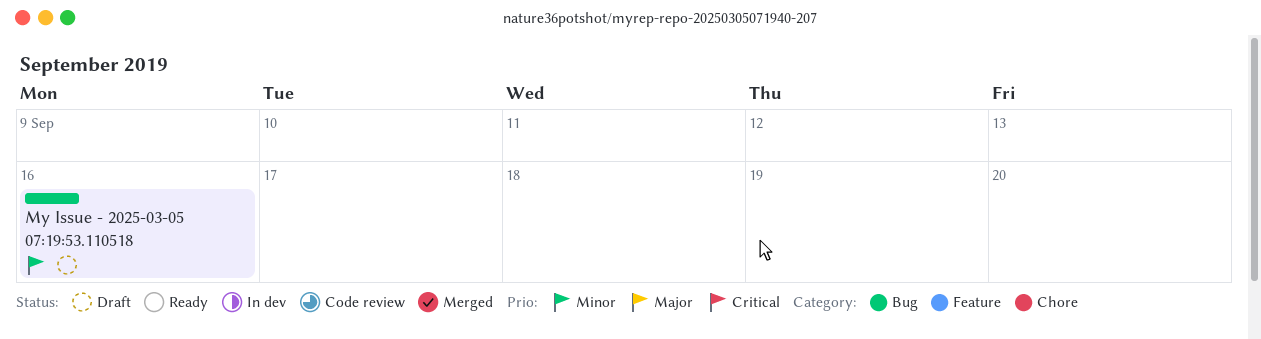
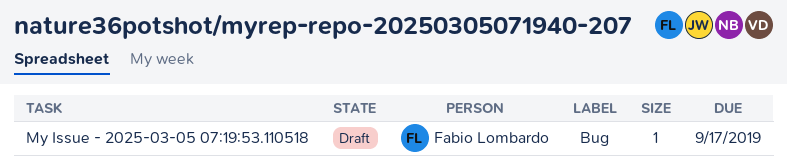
My Issue - 2025-03-05 07:19:53.110518, due: Sep 16 -> Sep 17

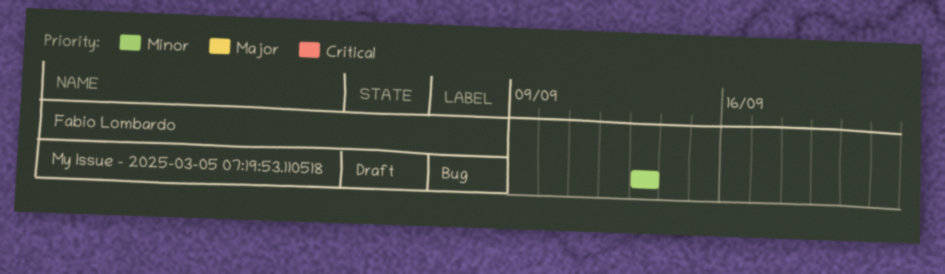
My Issue - 2025-03-05 07:19:53.110518, due: Sep 17 -> Sep 13

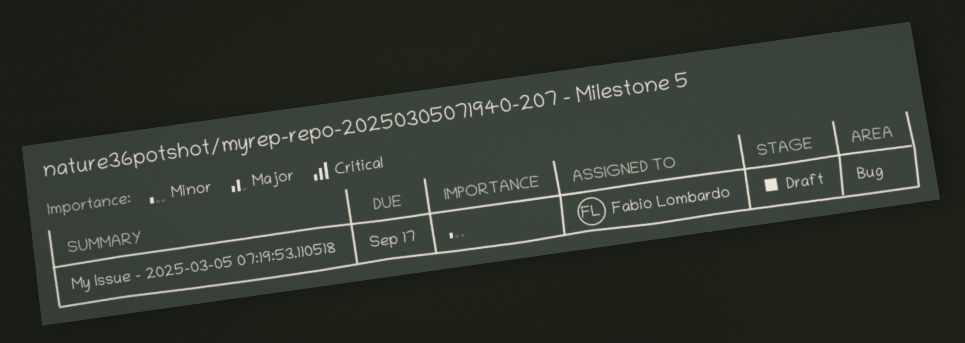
My Issue - 2025-03-05 07:19:53.110518, due: Sep 13 -> Sep 17

